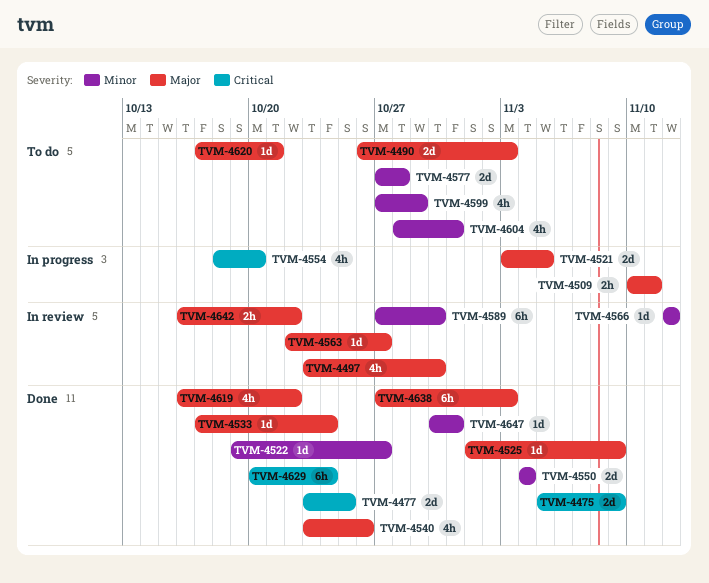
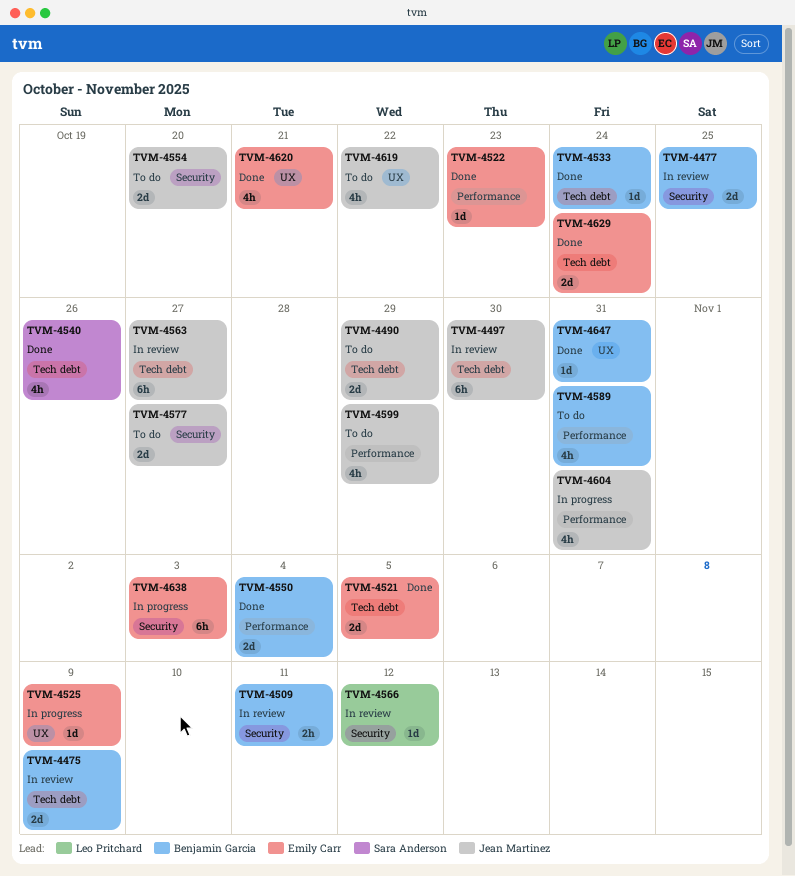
TVM-4475, status: Done -> In review
TVM-4477, status: Done -> In review
TVM-4490, due: Nov 3 -> Oct 29
TVM-4497, estimate: 4h -> 6h
TVM-4509, status: In progress -> In review
TVM-4521, status: In progress -> Done
TVM-4522, due: Oct 27 -> Oct 23
TVM-4525, status: Done -> In progress
TVM-4554, status: In progress -> To do
TVM-4554, estimate: 4h -> 2d
TVM-4563, estimate: 1d -> 6h
TVM-4577, due: Oct 28 -> Oct 27
TVM-4589, status: In review -> To do
TVM-4589, estimate: 6h -> 4h
TVM-4589, due: Oct 30 -> Oct 31
TVM-4604, status: To do -> In progress
TVM-4619, status: Done -> To do
TVM-4620, status: To do -> Done
TVM-4620, estimate: 1d -> 4h
TVM-4629, estimate: 6h -> 2d
TVM-4638, status: Done -> In progress
TVM-4642: present -> none

